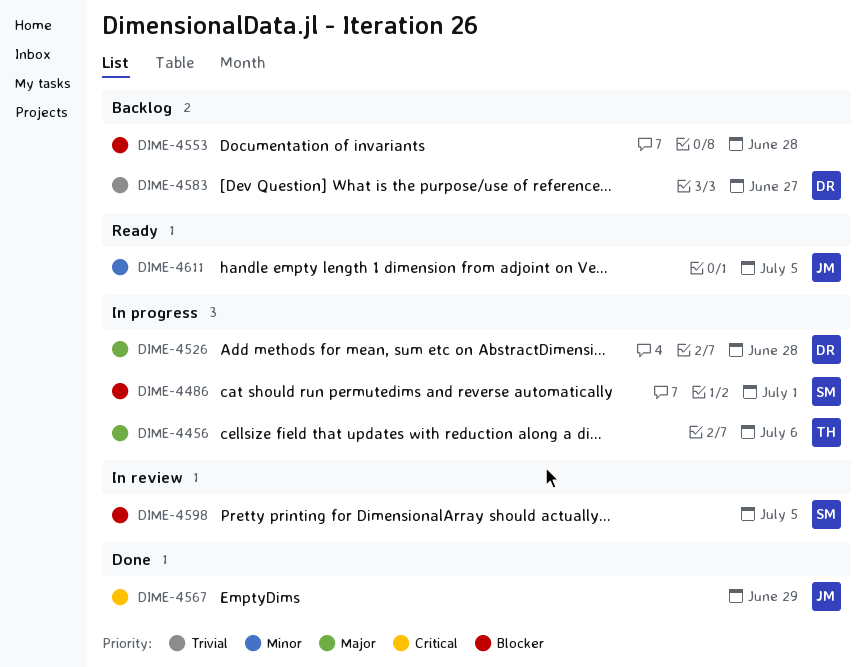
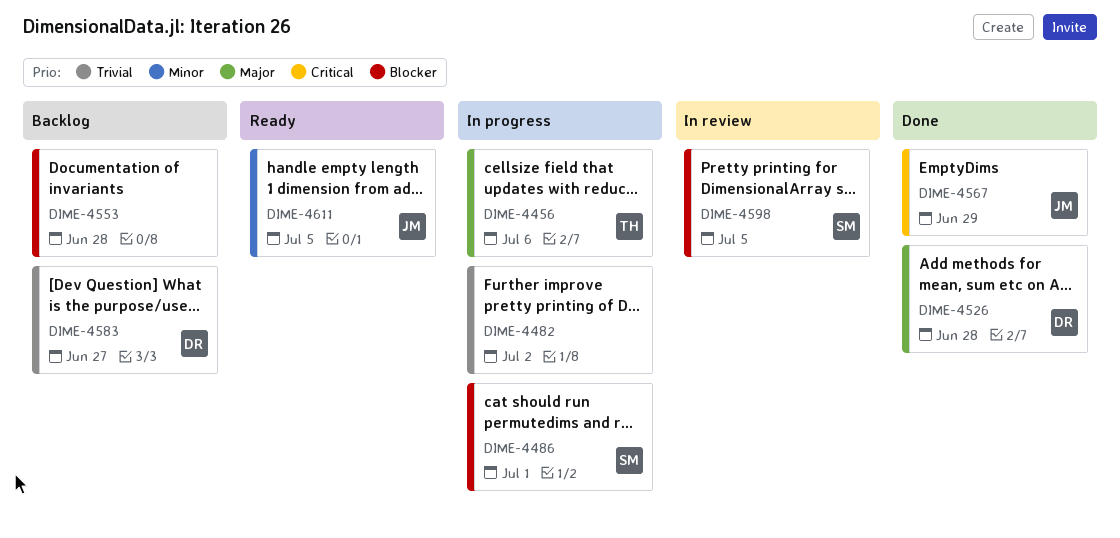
DIME-4482: none -> present
DIME-4526, status: In progress -> Done

